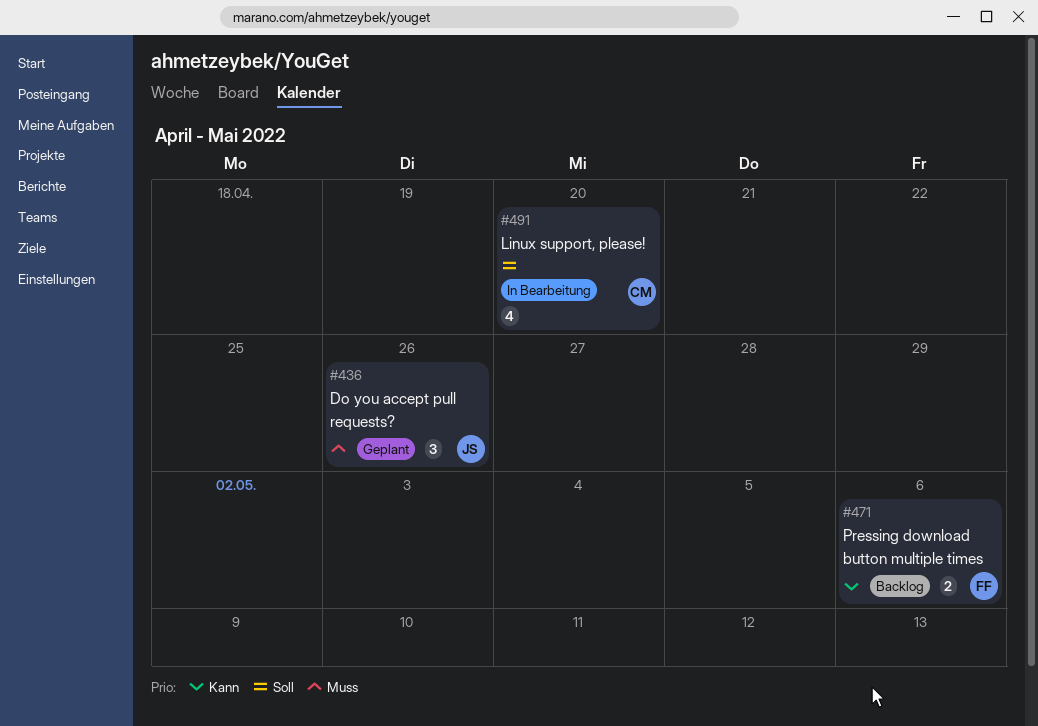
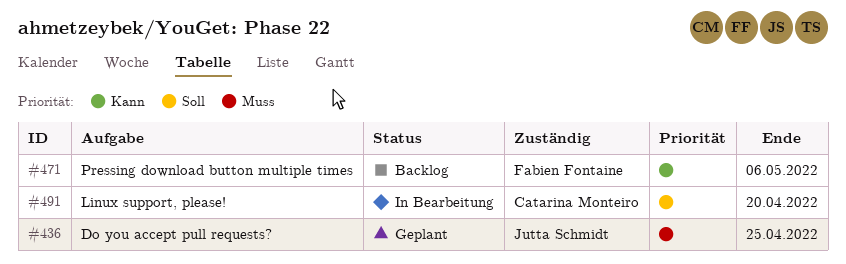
#436, due: Apr 26 -> Apr 25

